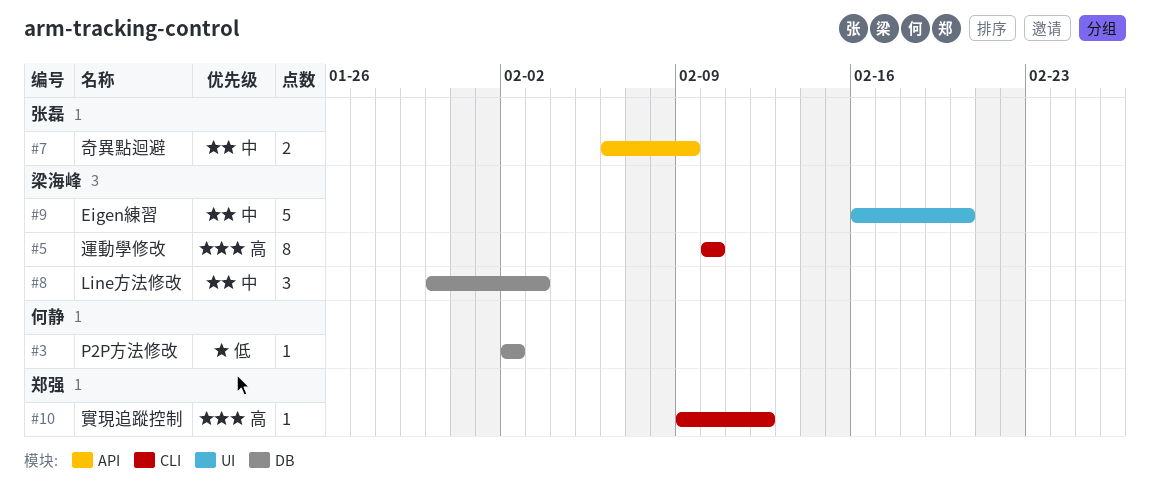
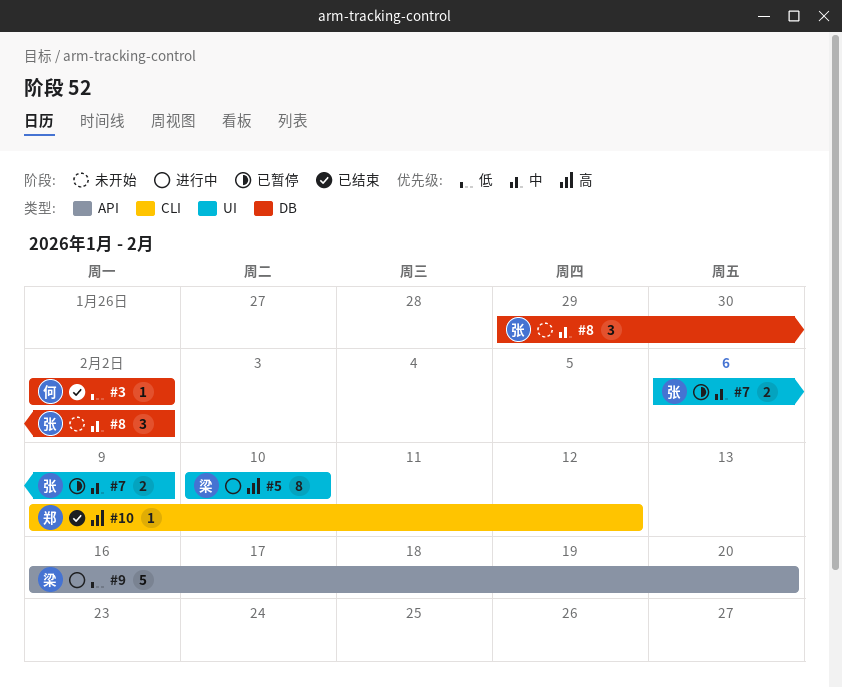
#5, label: CLI -> UI
#7, label: API -> UI
#8, owner: 梁海峰 -> 张磊
#8, start: Jan 30 -> Jan 29
#8, due: Feb 3 -> Feb 2
#9, priority: 中 -> 低
#9, label: UI -> API

